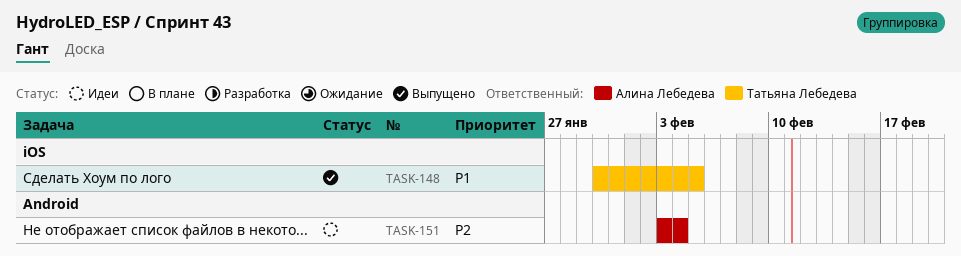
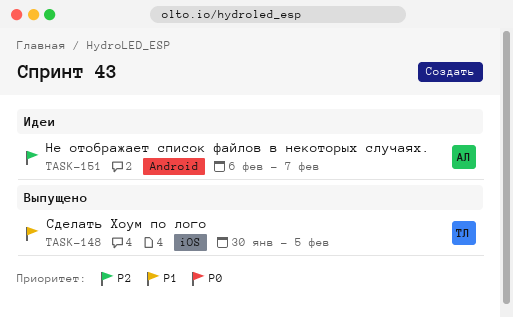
TASK-151, start: Feb 3 -> Feb 6
TASK-151, due: Feb 4 -> Feb 7

